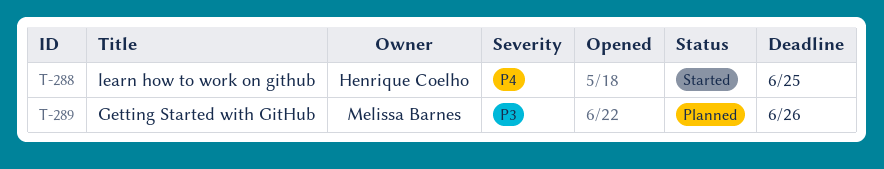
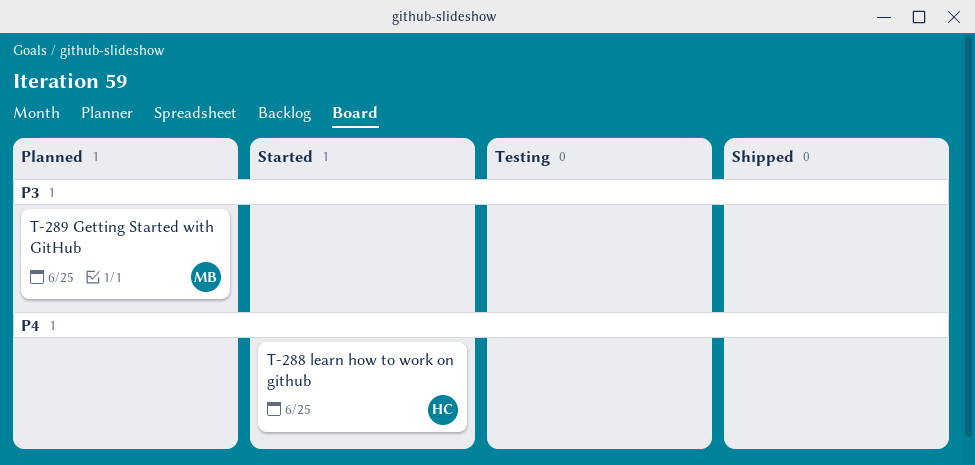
T-289, due: Jun 26 -> Jun 25

